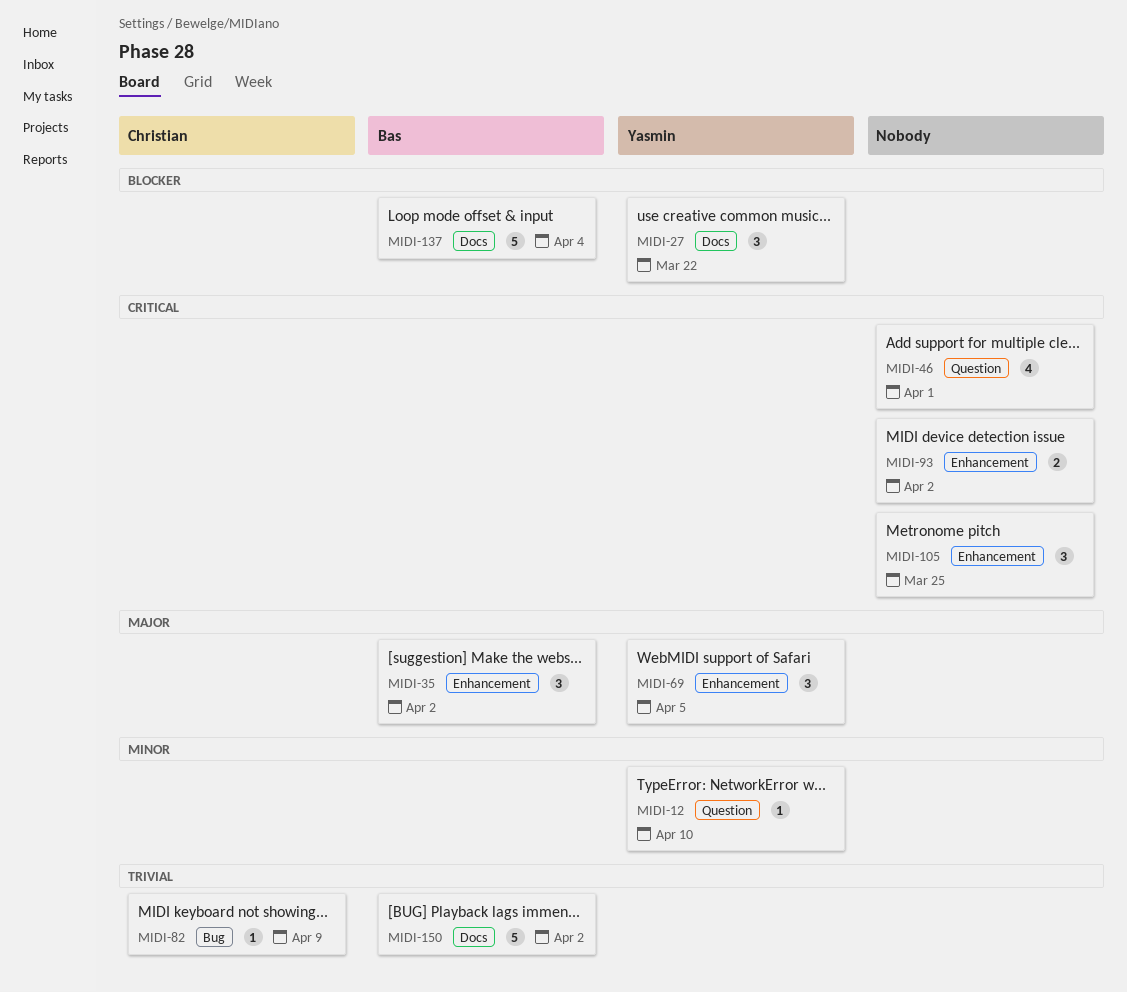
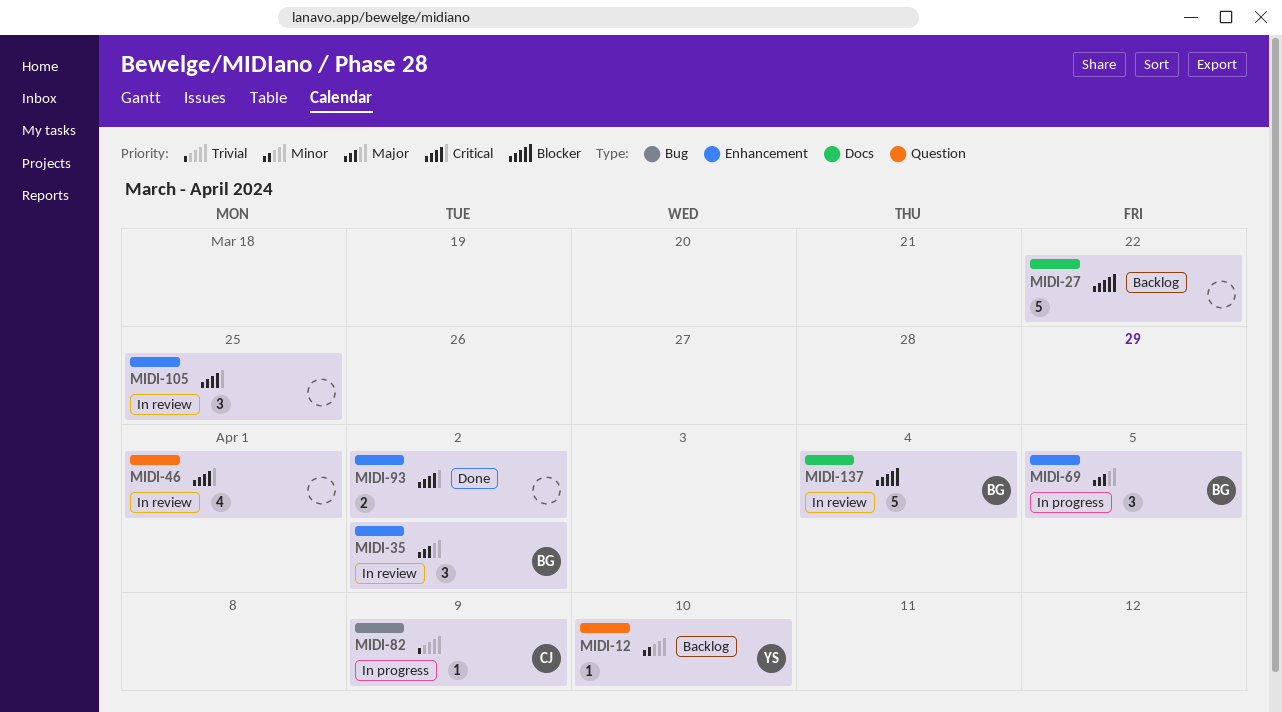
MIDI-27, owner: Yasmin -> none
MIDI-27, estimate: 3 -> 5
MIDI-69, owner: Yasmin -> Bas
MIDI-150: present -> none

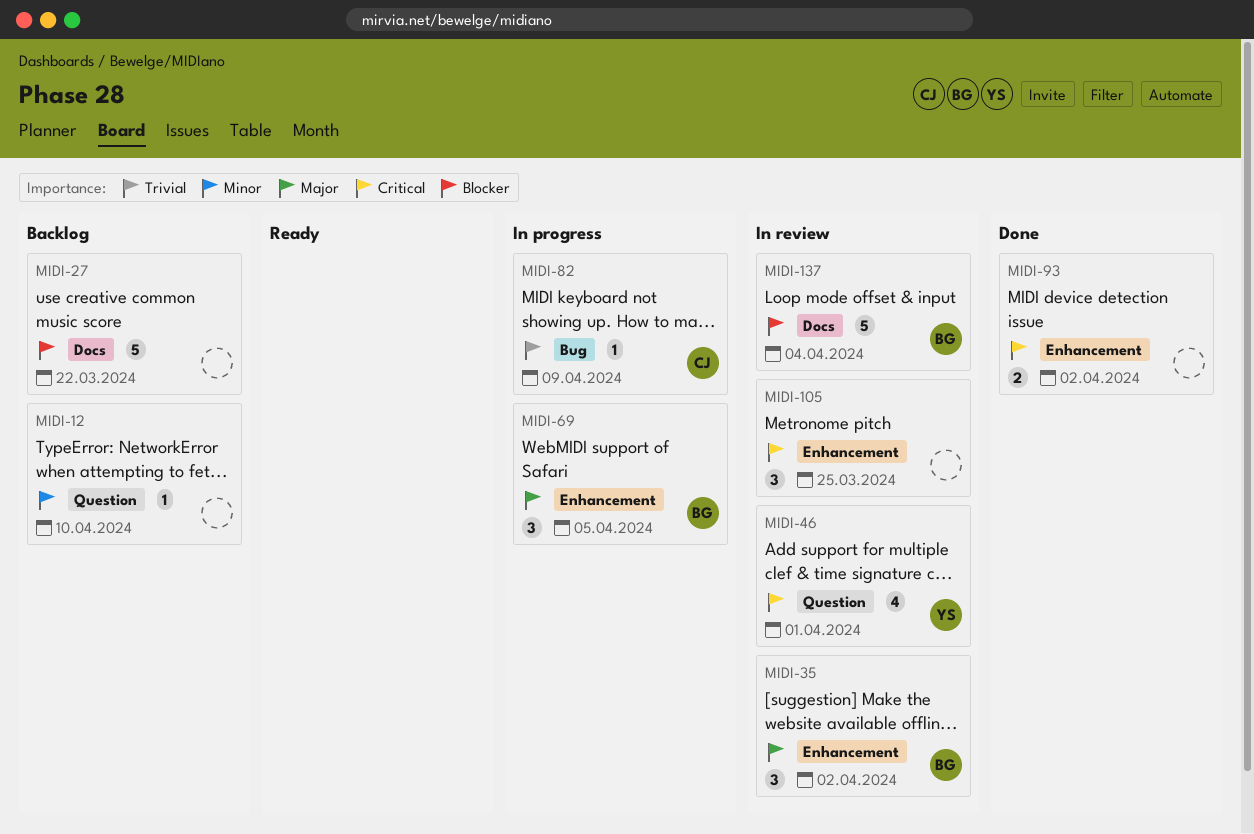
MIDI-12, owner: YS -> none
MIDI-46, owner: none -> YS

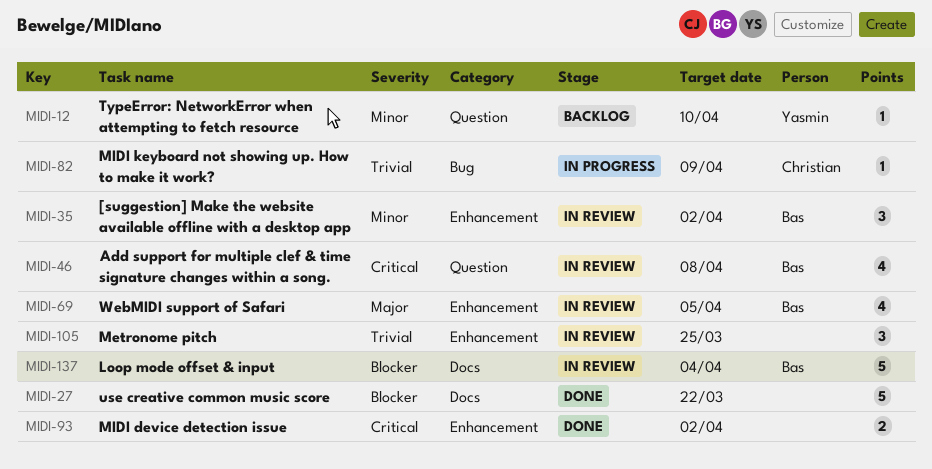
MIDI-12, owner: none -> Yasmin
MIDI-27, status: Backlog -> Done
MIDI-35, priority: Major -> Minor
MIDI-46, owner: Yasmin -> Bas
MIDI-46, due: Apr 1 -> Apr 8
MIDI-69, status: In progress -> In review
MIDI-69, estimate: 3 -> 4
MIDI-105, priority: Critical -> Trivial

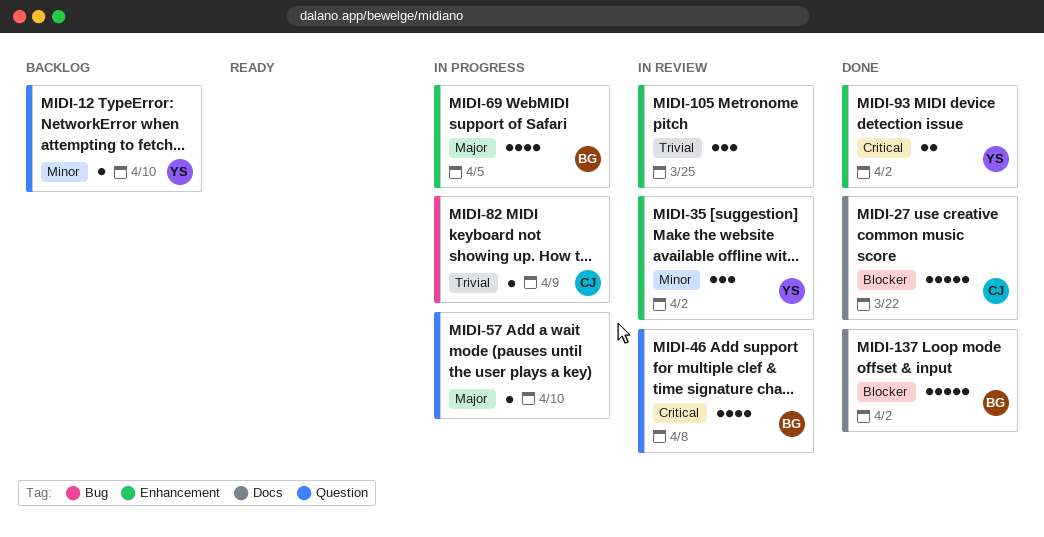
MIDI-27, owner: none -> Christian
MIDI-35, owner: Bas -> Yasmin
MIDI-57: none -> present
MIDI-69, status: In review -> In progress
MIDI-93, owner: none -> Yasmin
MIDI-137, status: In review -> Done
MIDI-137, due: Apr 4 -> Apr 2

